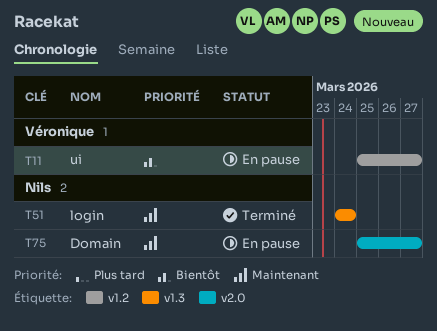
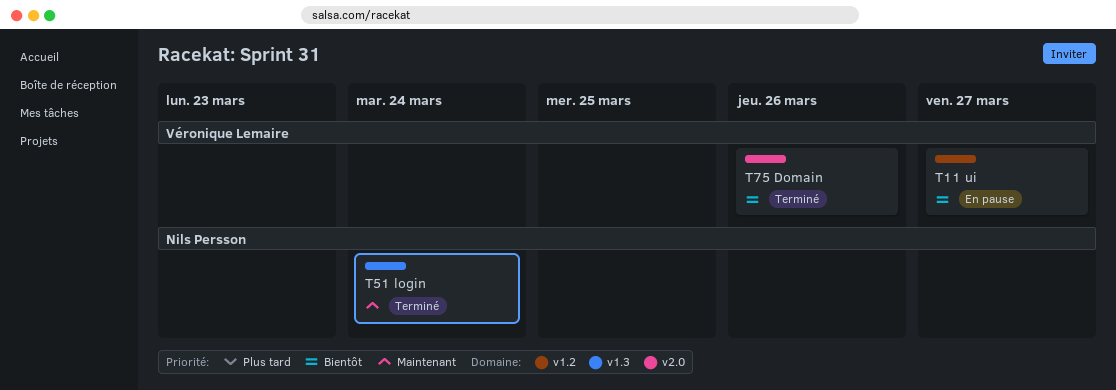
T75, status: En pause -> Terminé
T75, owner: Nils Persson -> Véronique Lemaire
T75, priority: Maintenant -> Bientôt
T75, due: Mar 27 -> Mar 26

